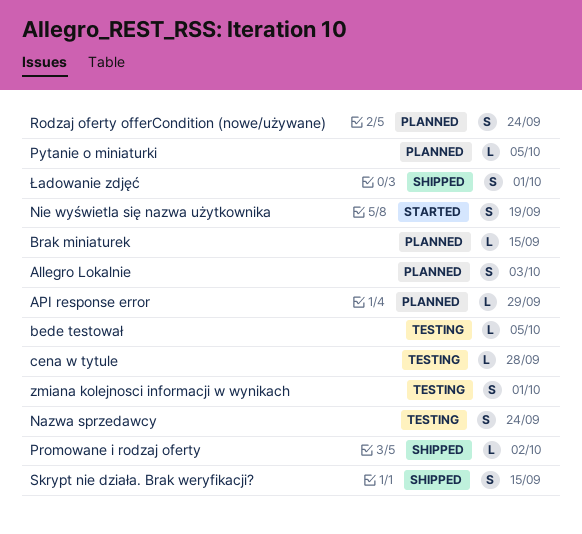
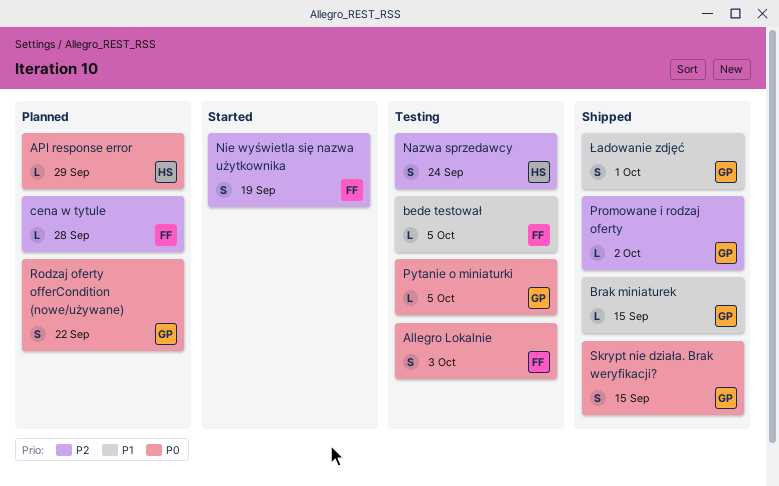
Allegro Lokalnie, status: Planned -> Testing
Brak miniaturek, status: Planned -> Shipped
cena w tytule, status: Testing -> Planned
Pytanie o miniaturki, status: Planned -> Testing
Rodzaj oferty offerCondition (nowe/używane), due: Sep 24 -> Sep 22
zmiana kolejnosci informacji w wynikach: present -> none

